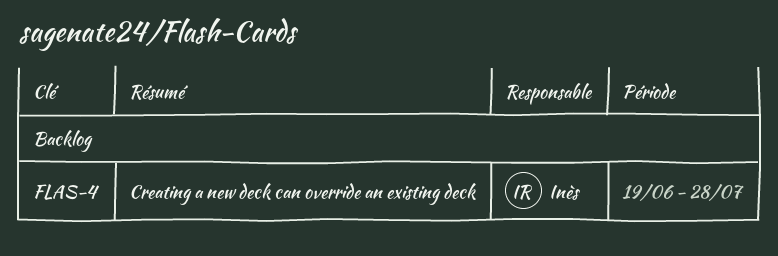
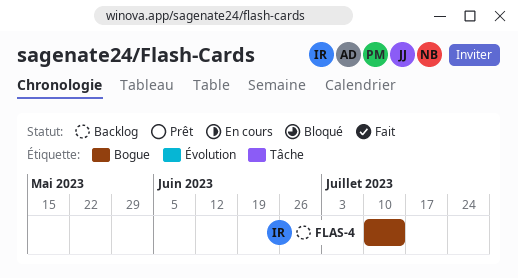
FLAS-4, start: Jun 19 -> Jul 10
FLAS-4, due: Jul 28 -> Jul 14

